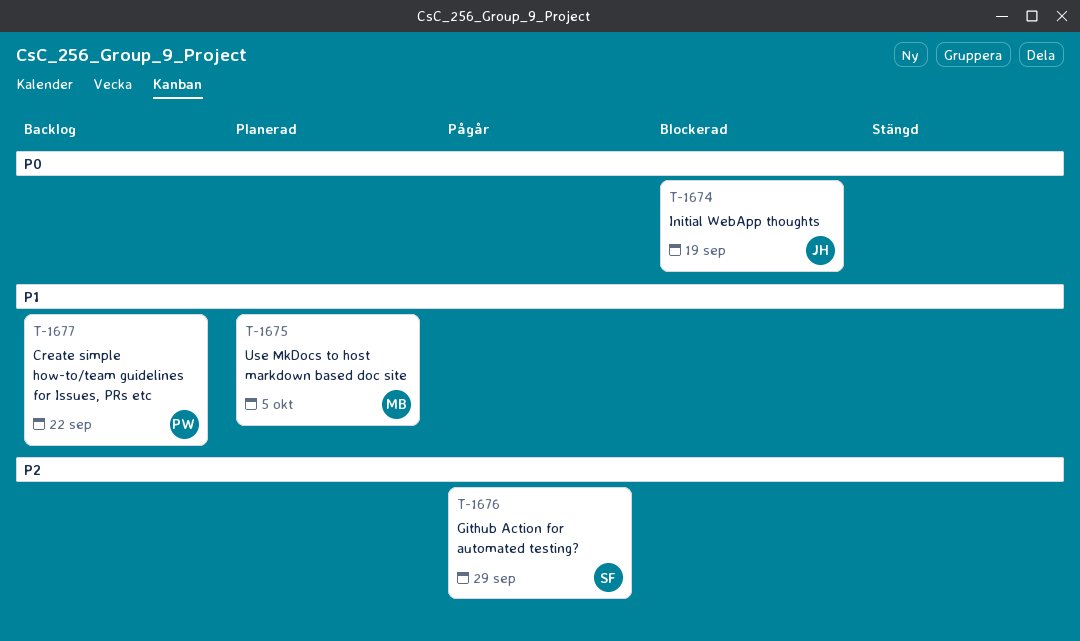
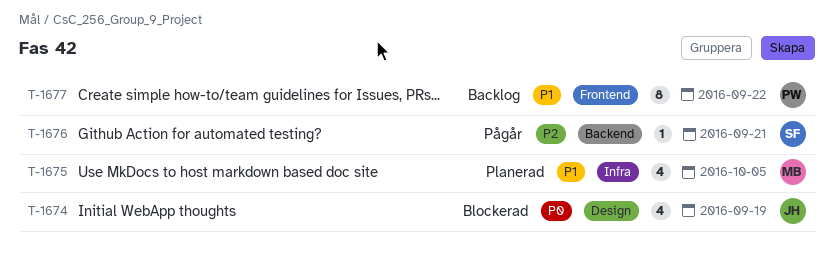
T-1676, due: Sep 29 -> Sep 21

